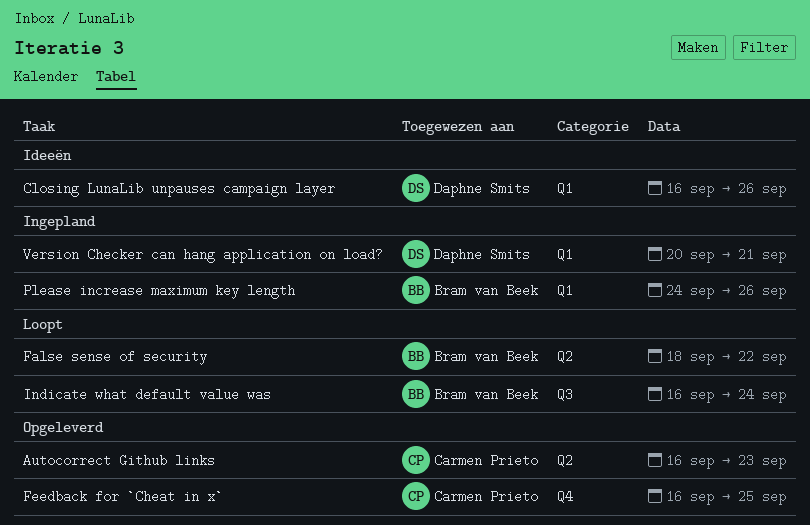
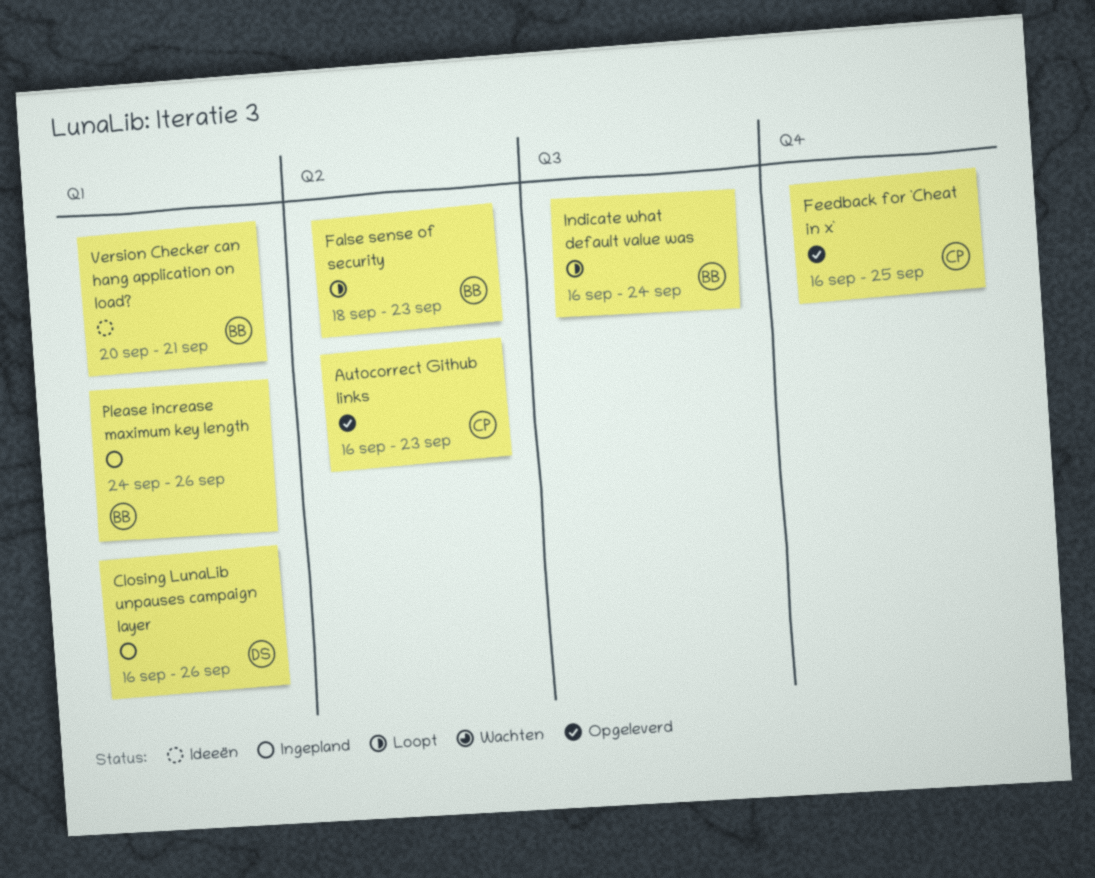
Closing LunaLib unpauses campaign layer, status: Ideeën -> Ingepland
False sense of security, due: Sep 22 -> Sep 23
Version Checker can hang application on load?, status: Ingepland -> Ideeën
Version Checker can hang application on load?, owner: Daphne Smits -> Bram van Beek

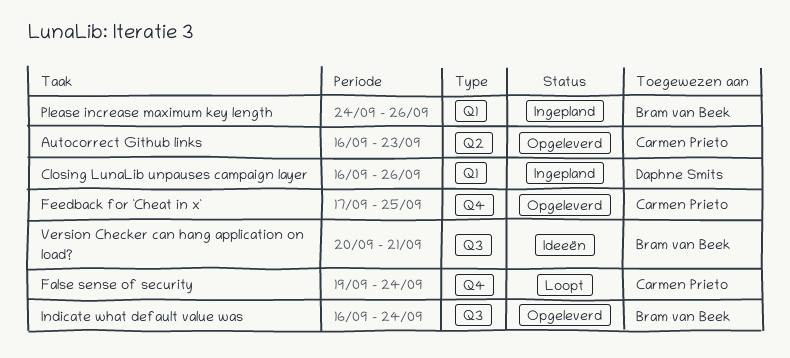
False sense of security, owner: Bram van Beek -> Carmen Prieto
False sense of security, label: Q2 -> Q4
False sense of security, start: Sep 18 -> Sep 19
False sense of security, due: Sep 23 -> Sep 24
Feedback for `Cheat in x`, start: Sep 16 -> Sep 17
Indicate what default value was, status: Loopt -> Opgeleverd
Version Checker can hang application on load?, label: Q1 -> Q3

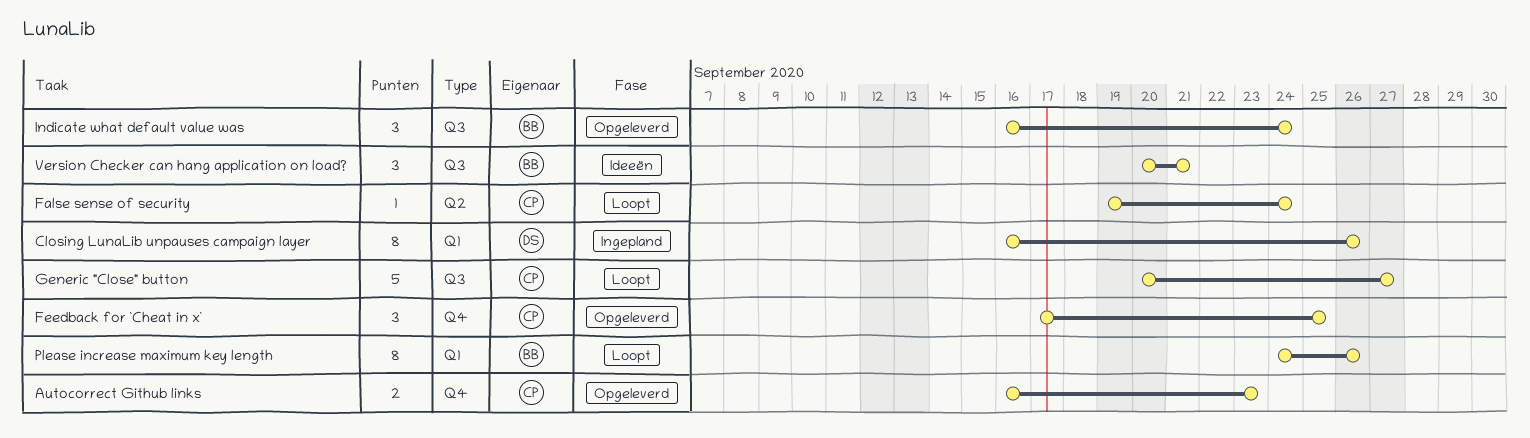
Autocorrect Github links, label: Q2 -> Q4
False sense of security, label: Q4 -> Q2
Generic "Close" button: none -> present
Please increase maximum key length, status: Ingepland -> Loopt

